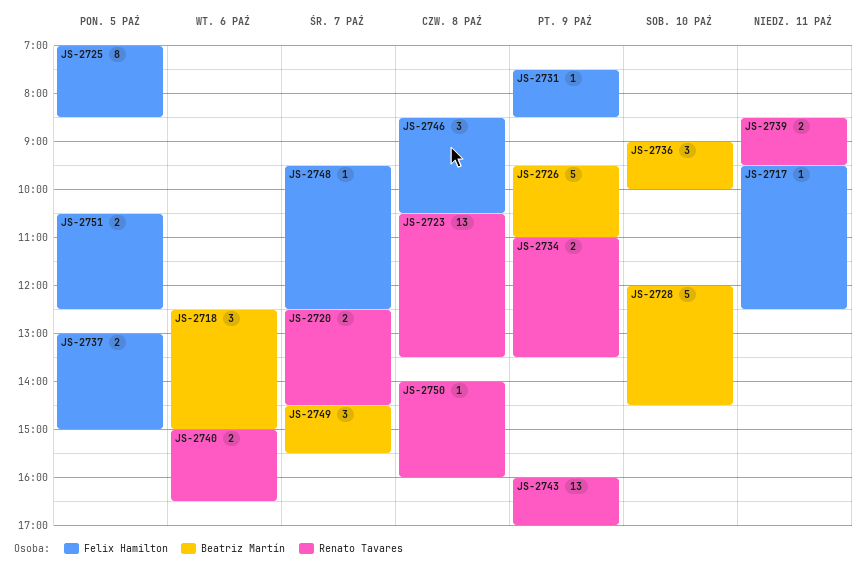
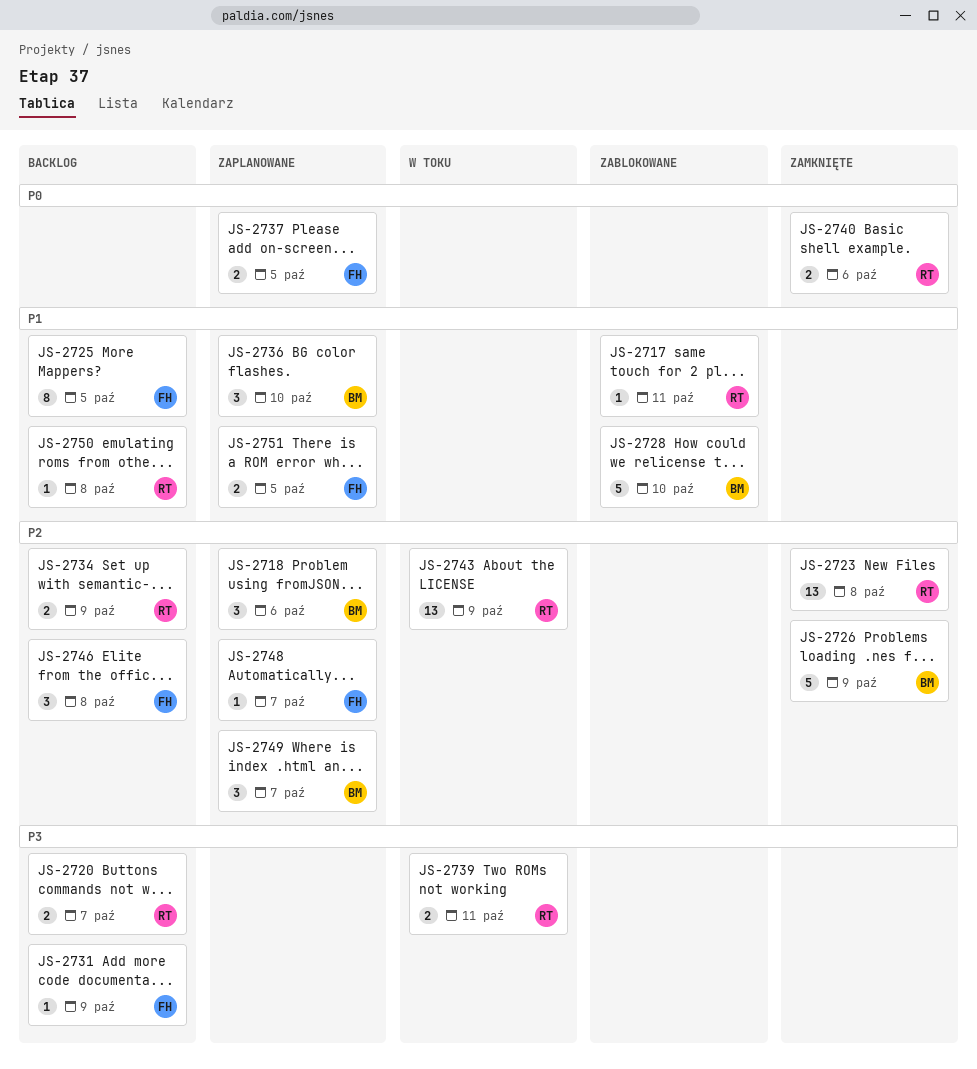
JS-2717, owner: Felix Hamilton -> Renato Tavares

